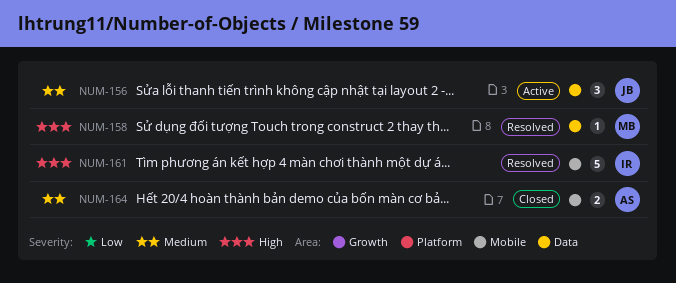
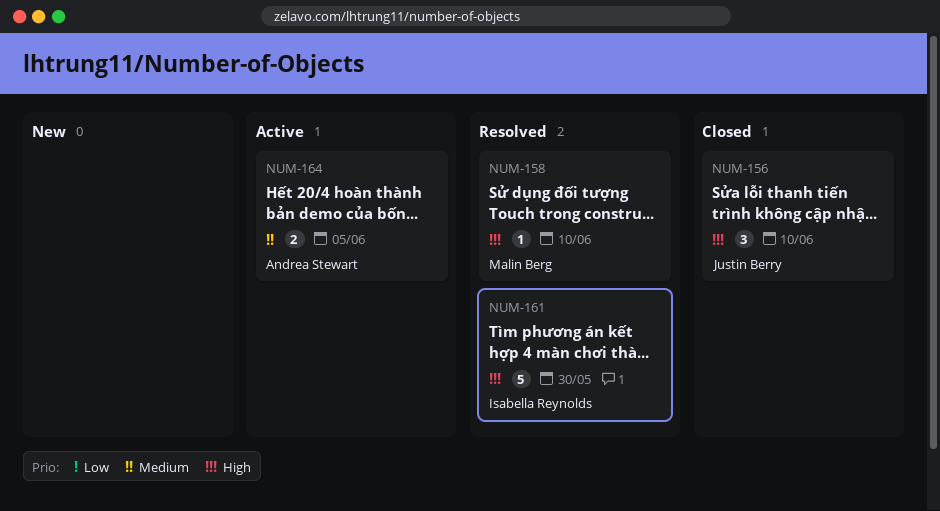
NUM-156, status: Active -> Closed
NUM-156, priority: Medium -> High
NUM-164, status: Closed -> Active

